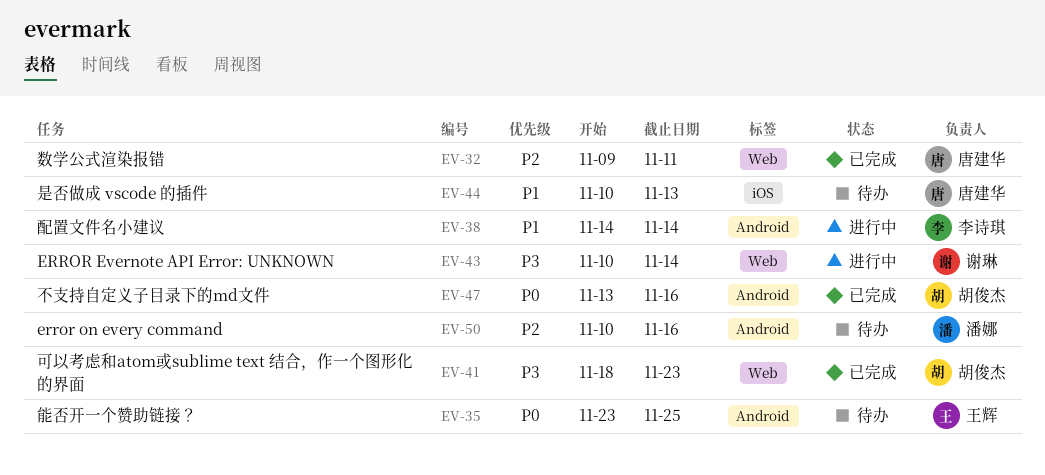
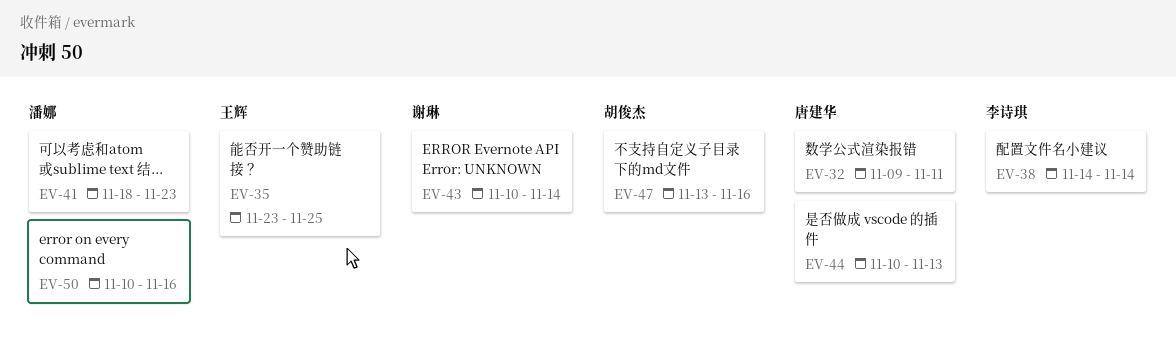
EV-41, owner: 胡俊杰 -> 潘娜

